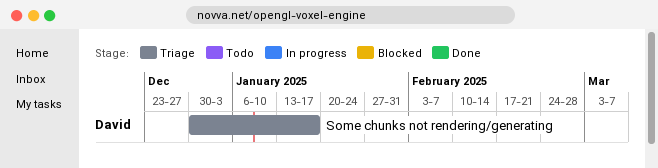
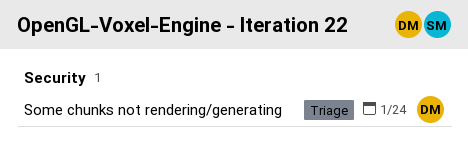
Some chunks not rendering/generating, due: Jan 17 -> Jan 24

